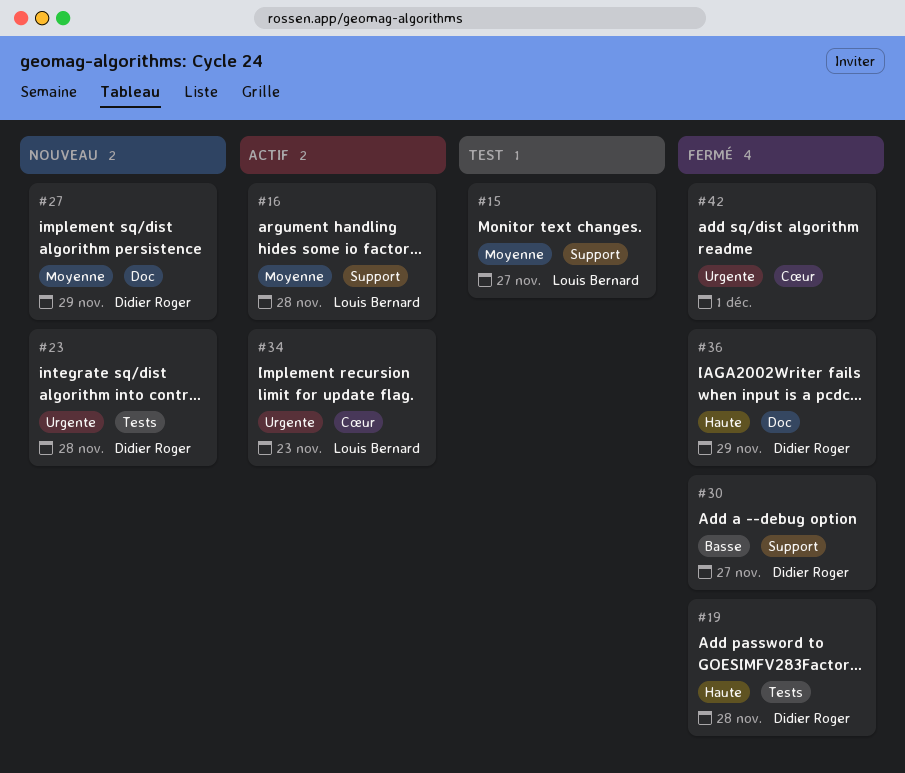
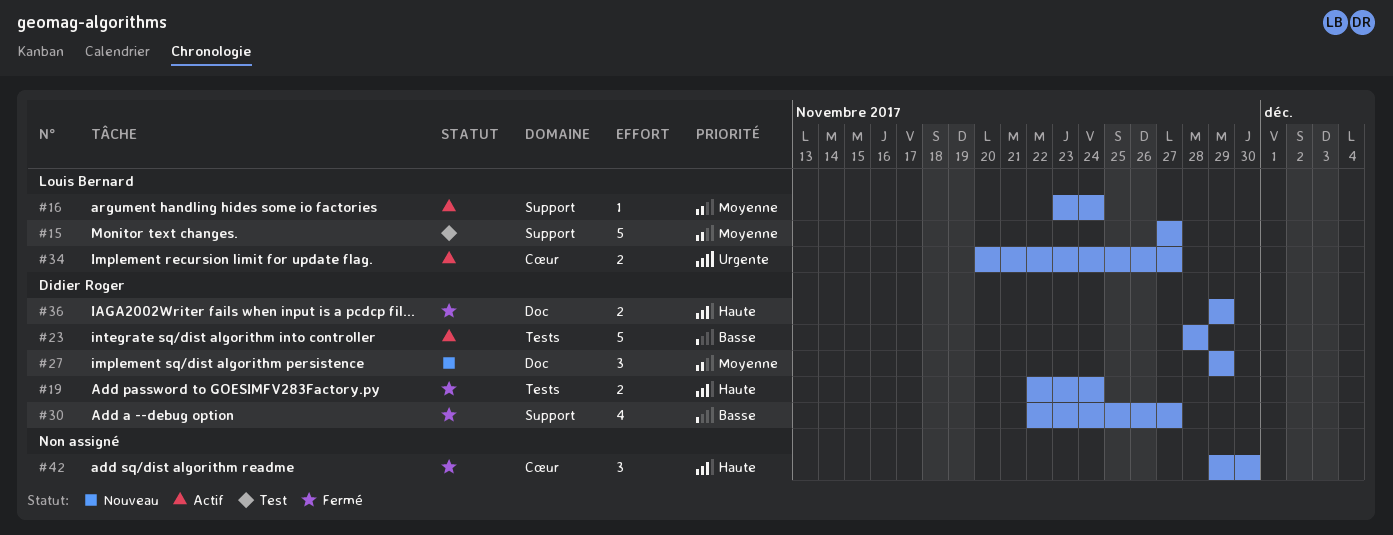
#16, due: Nov 28 -> Nov 24
#19, due: Nov 28 -> Nov 24
#23, status: Nouveau -> Actif
#23, priority: Urgente -> Basse
#34, due: Nov 23 -> Nov 27
#42, priority: Urgente -> Haute
#42, due: Dec 1 -> Nov 30

